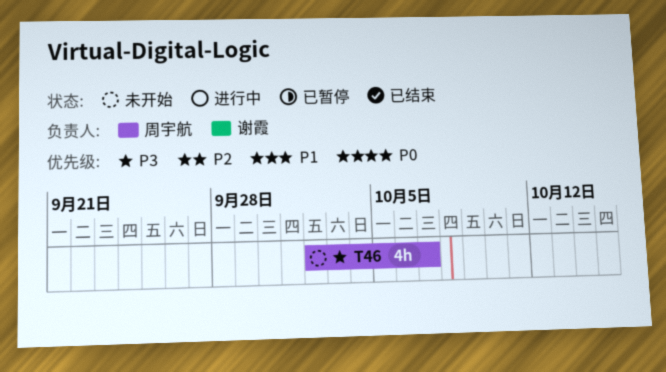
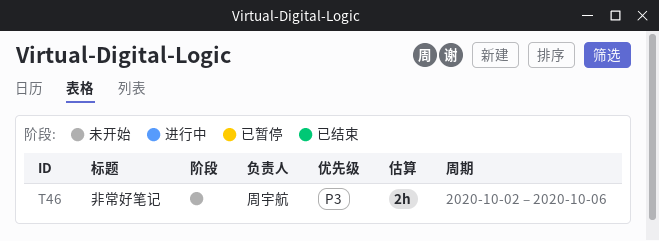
T46, estimate: 4h -> 2h
T46, due: Oct 7 -> Oct 6

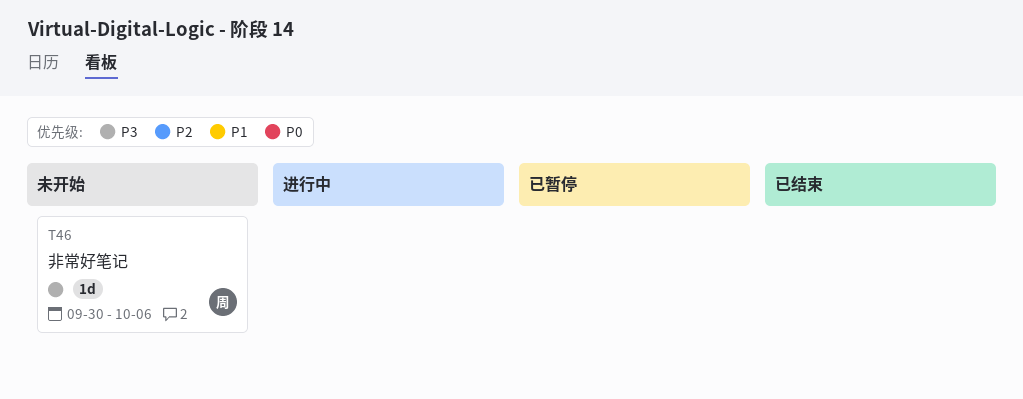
T46, estimate: 2h -> 1d
T46, start: Oct 2 -> Sep 30

